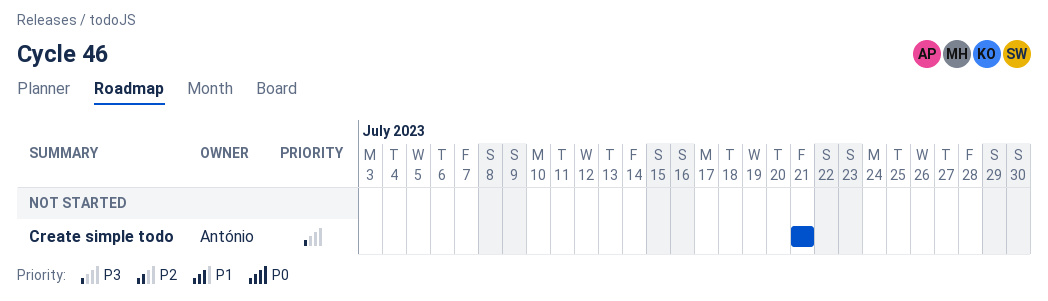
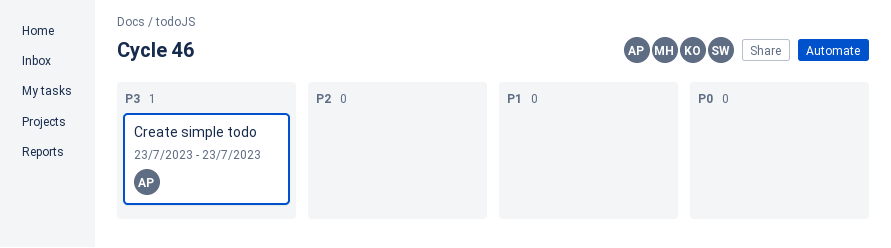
Create simple todo, start: Jul 21 -> Jul 23
Create simple todo, due: Jul 21 -> Jul 23

